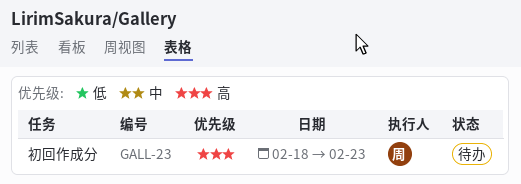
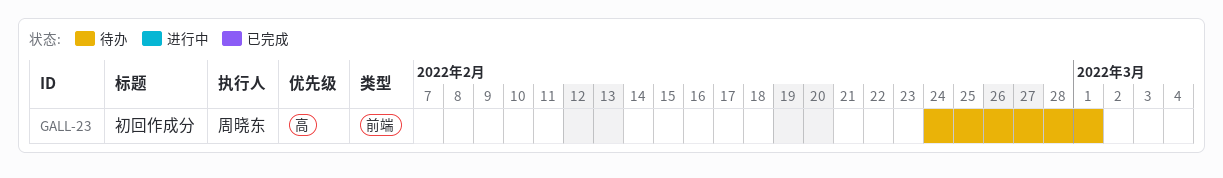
GALL-23, start: Feb 18 -> Feb 24
GALL-23, due: Feb 23 -> Mar 1

